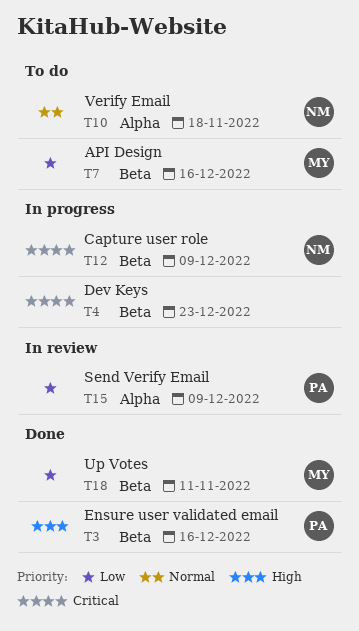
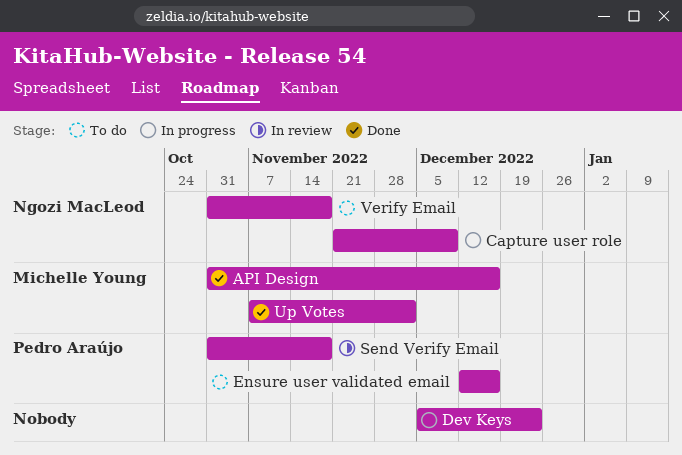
API Design, status: To do -> Done
Ensure user validated email, status: Done -> To do
Send Verify Email, due: Dec 9 -> Nov 18
Up Votes, due: Nov 11 -> Dec 2

